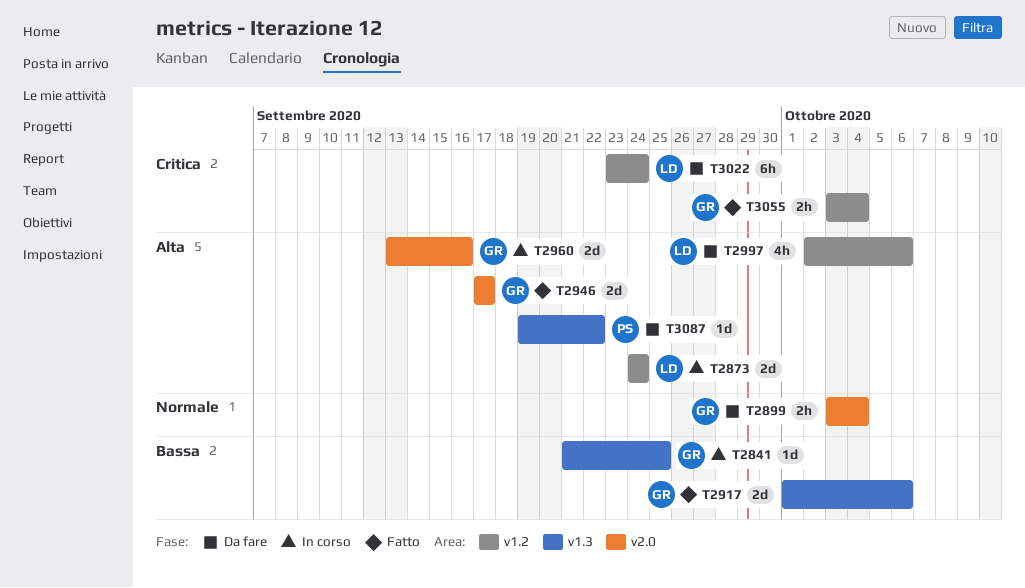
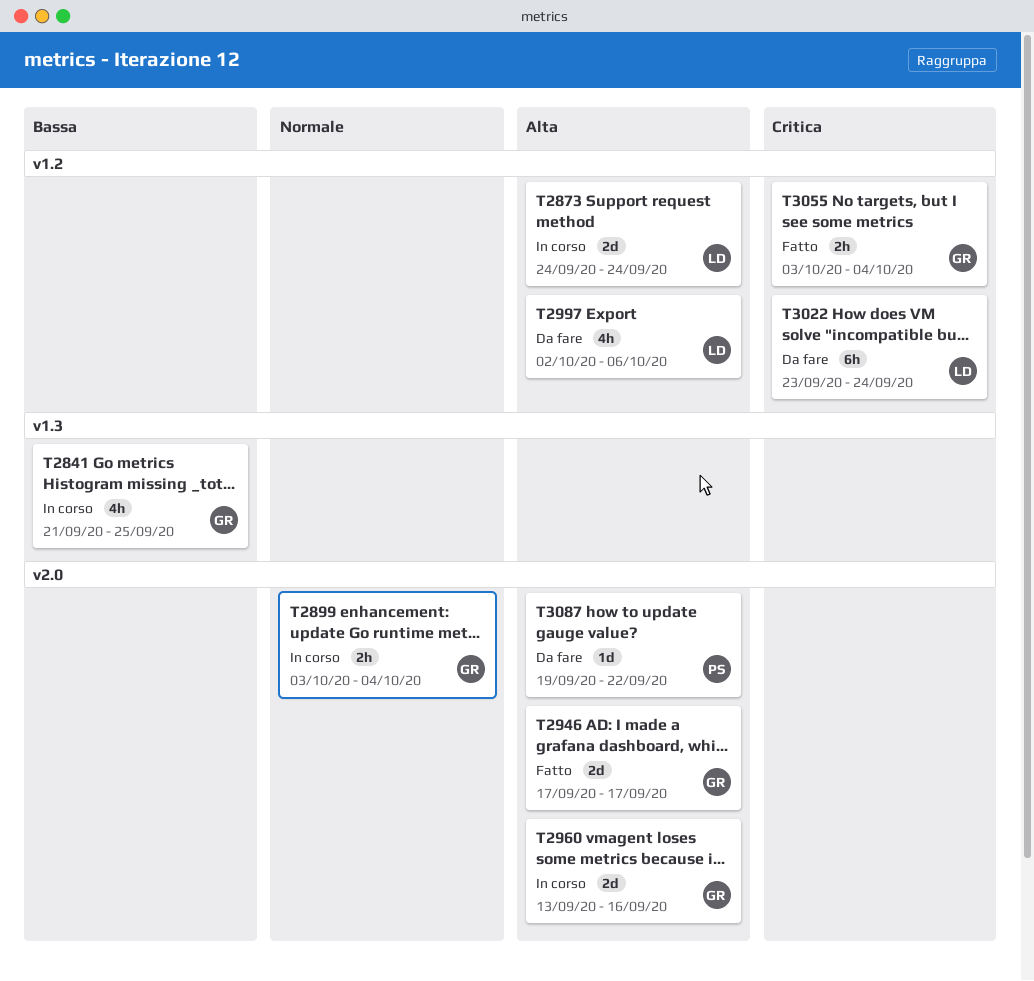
T2841, estimate: 1d -> 4h
T2899, status: Da fare -> In corso
T2917: present -> none
T3087, label: v1.3 -> v2.0

